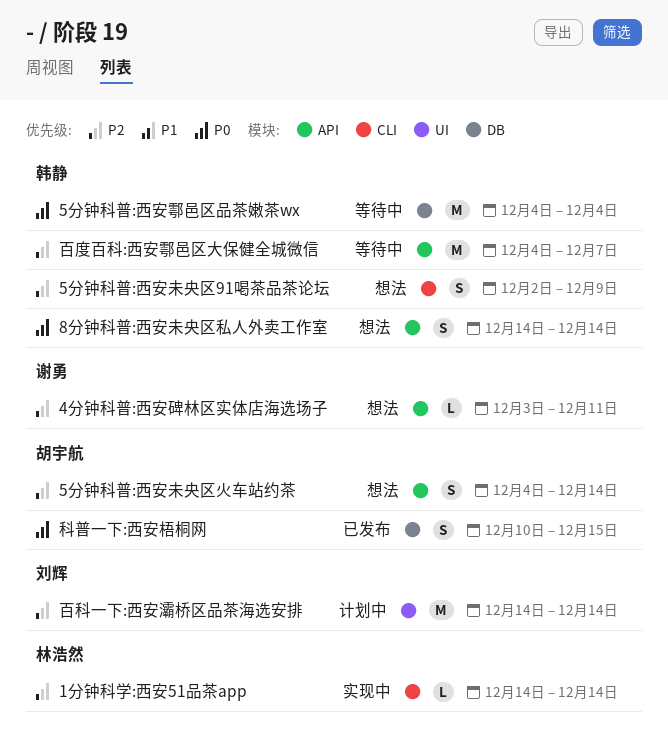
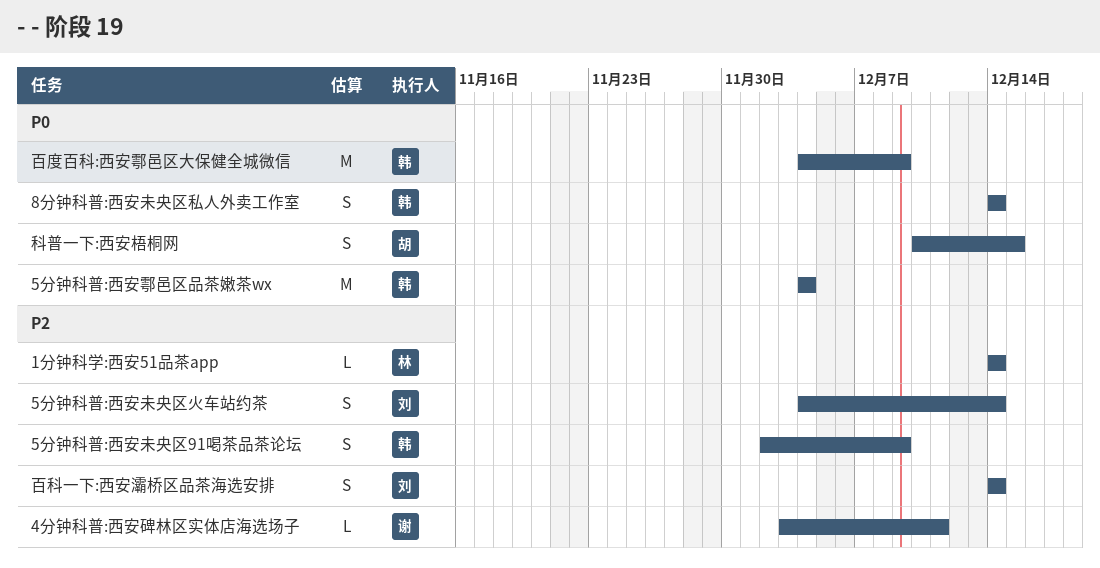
5分钟科普:西安未央区火车站约茶, owner: 胡宇航 -> 刘辉
百度百科:西安鄠邑区大保健全城微信, priority: P2 -> P0
百度百科:西安鄠邑区大保健全城微信, due: Dec 7 -> Dec 9
百科一下:西安灞桥区品茶海选安排, estimate: M -> S

